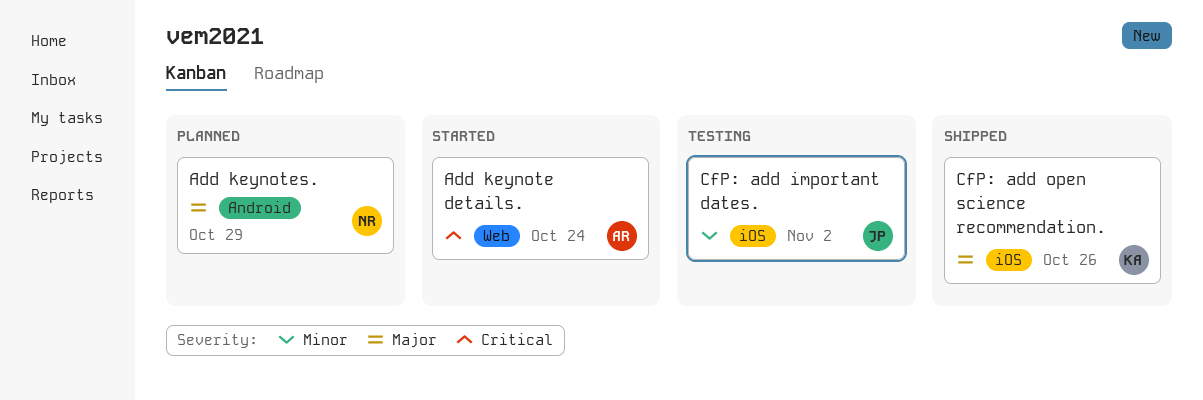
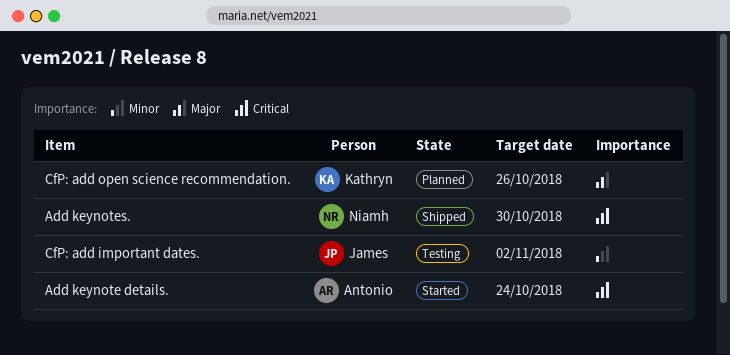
Add keynotes., status: Planned -> Shipped
Add keynotes., priority: Major -> Critical
Add keynotes., due: Oct 29 -> Oct 30
CfP: add open science recommendation., status: Shipped -> Planned

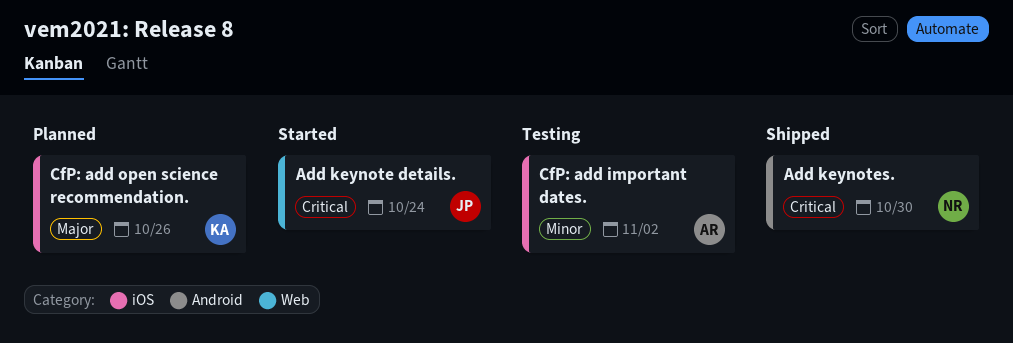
Add keynote details., owner: Antonio -> James
CfP: add important dates., owner: James -> Antonio

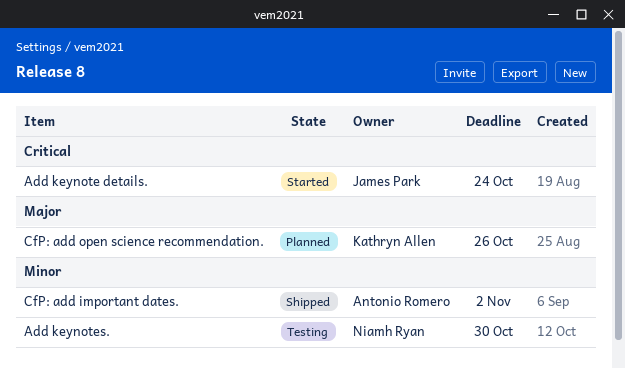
Add keynotes., status: Shipped -> Testing
Add keynotes., priority: Critical -> Minor
CfP: add important dates., status: Testing -> Shipped

